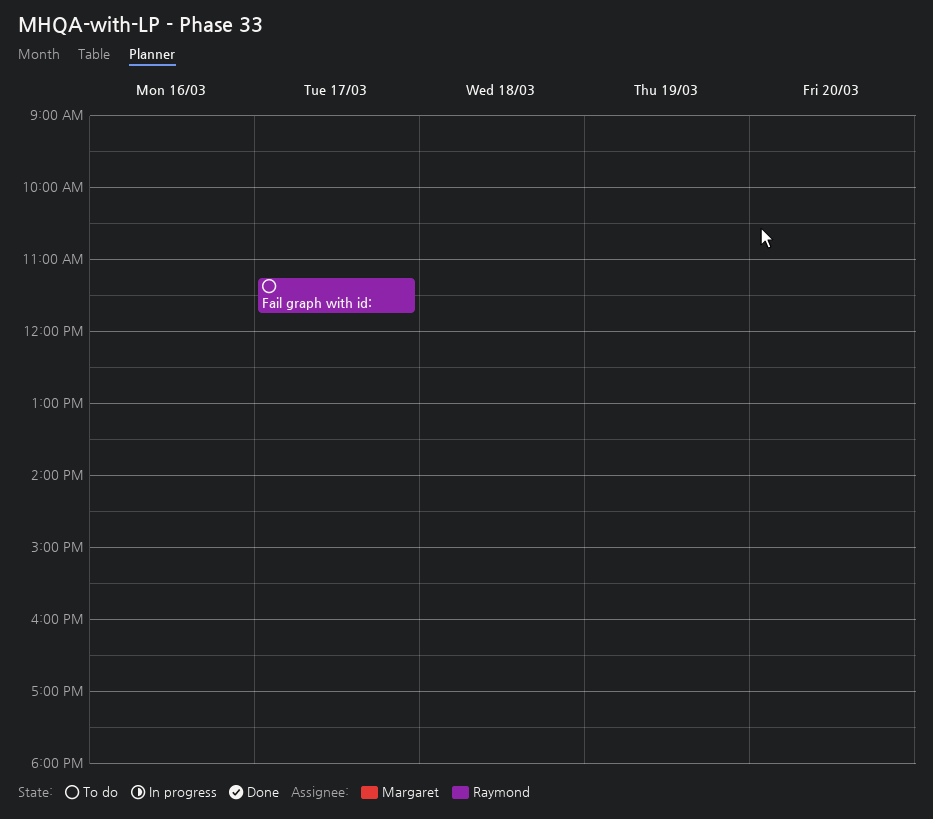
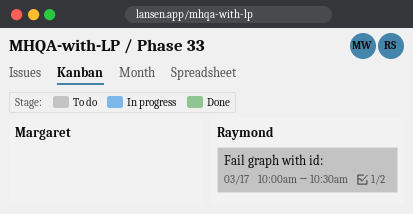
Fail graph with id:, begins: 11:15 -> 10:00
Fail graph with id:, ends: 11:45 -> 10:30

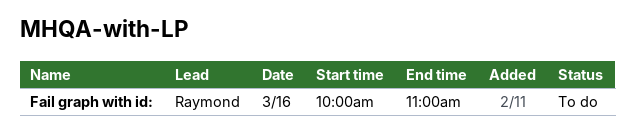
Fail graph with id:, day: Mar 17 -> Mar 16
Fail graph with id:, ends: 10:30 -> 11:00

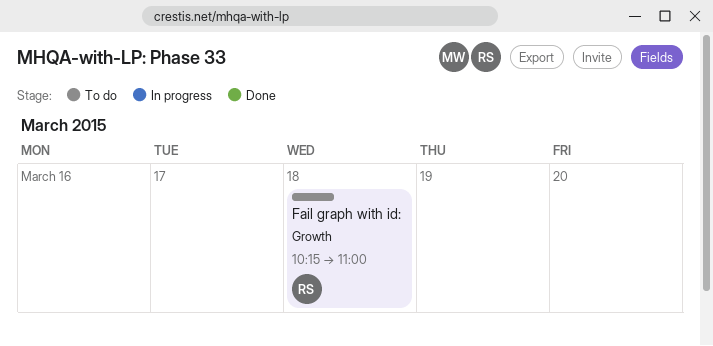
Fail graph with id:, day: Mar 16 -> Mar 18
Fail graph with id:, begins: 10:00 -> 10:15

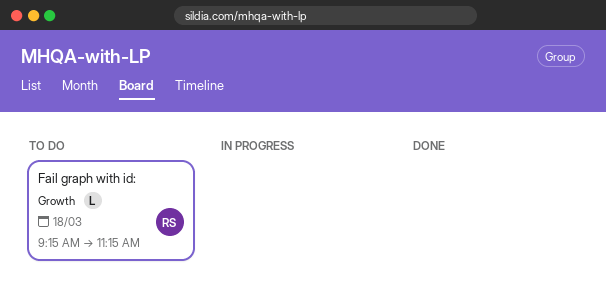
Fail graph with id:, begins: 10:15 -> 09:15
Fail graph with id:, ends: 11:00 -> 11:15

